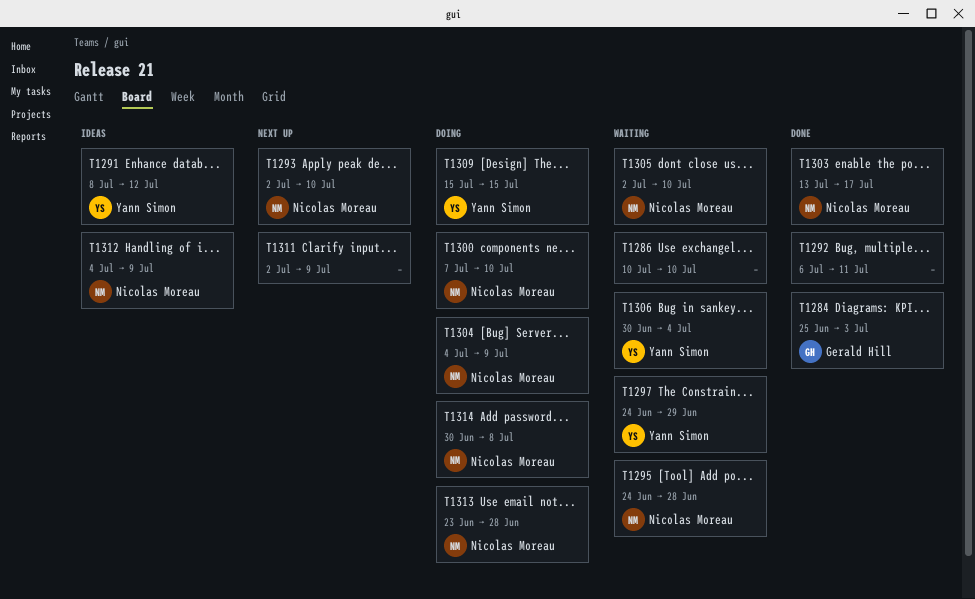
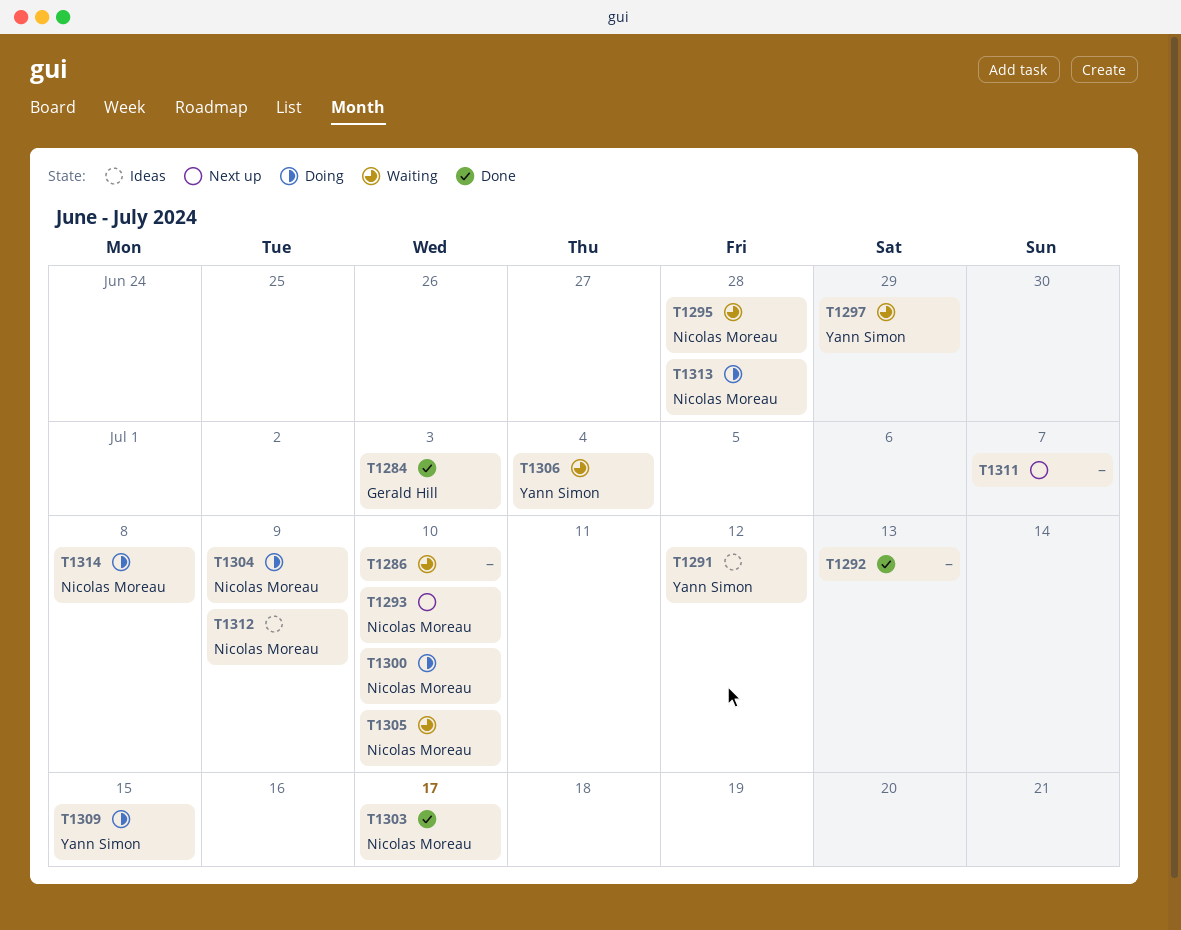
T1292, due: Jul 11 -> Jul 13
T1311, due: Jul 9 -> Jul 7

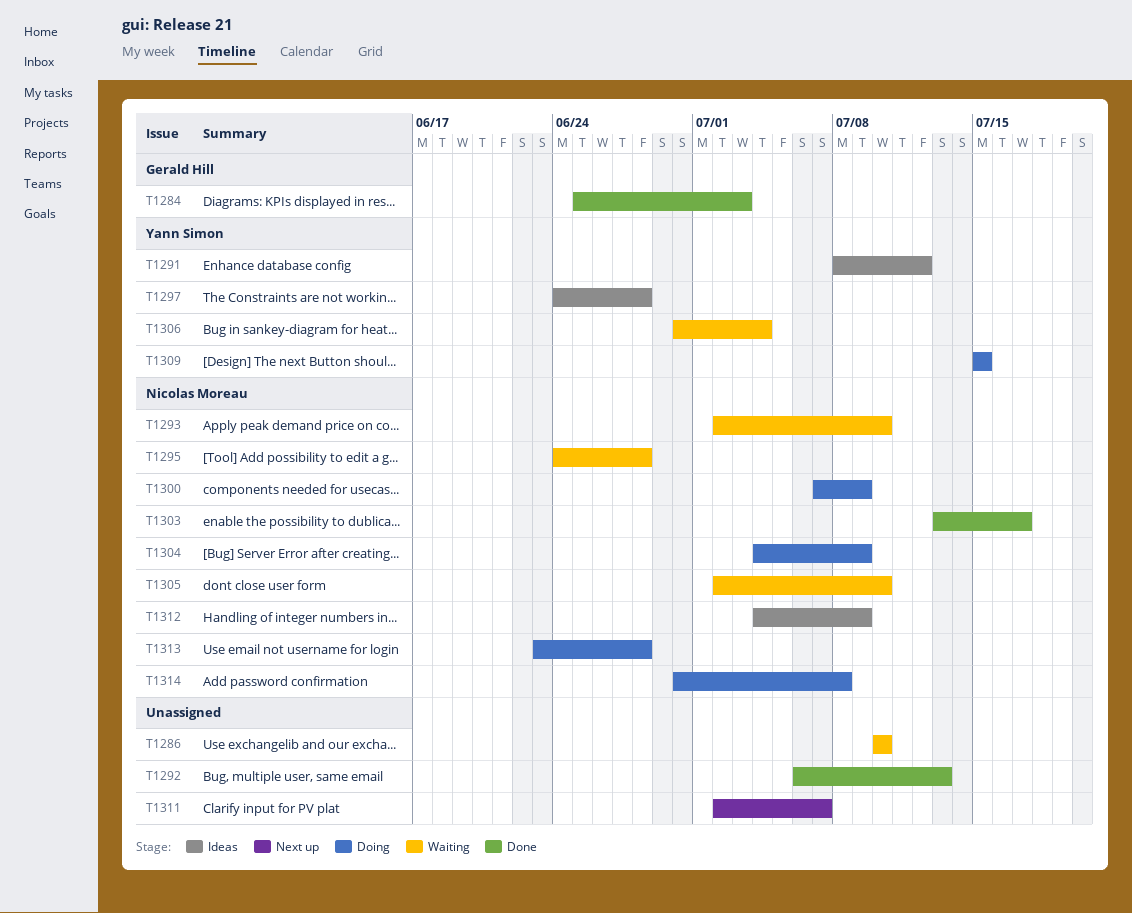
T1293, status: Next up -> Waiting
T1297, status: Waiting -> Ideas
T1297, due: Jun 29 -> Jun 28
T1300, due: Jul 10 -> Jul 9

